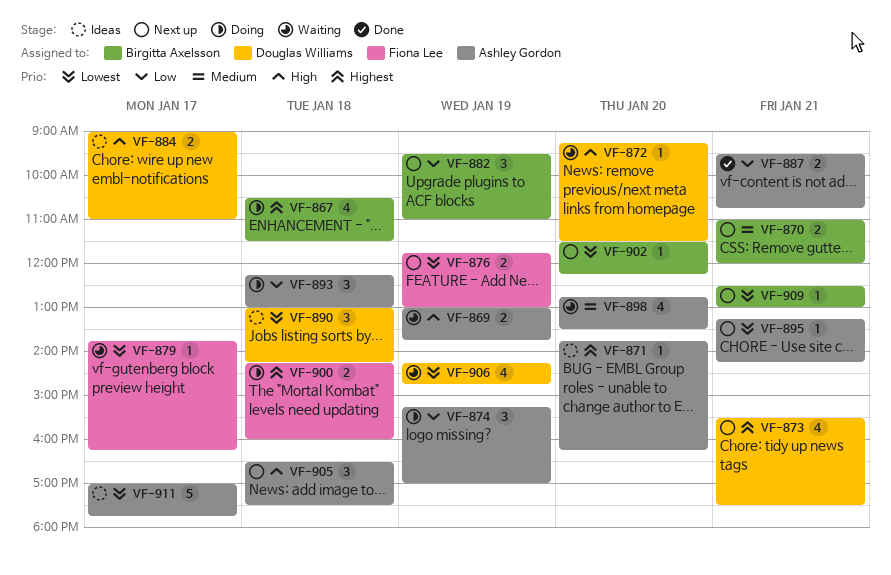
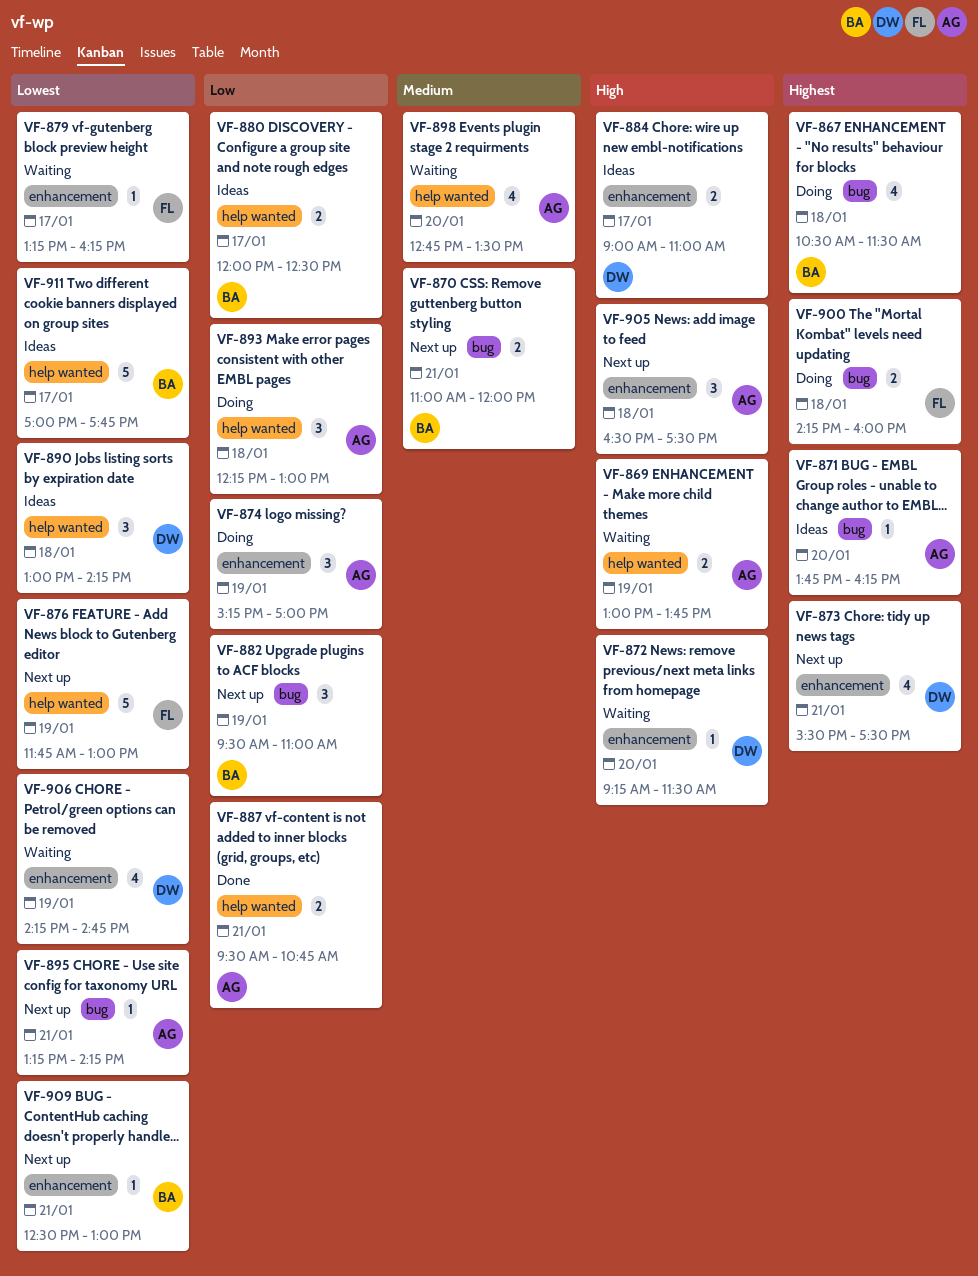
VF-876, estimate: 2 -> 5
VF-879, begins: 13:45 -> 13:15
VF-880: none -> present
VF-902: present -> none
VF-911, owner: Ashley Gordon -> Birgitta Axelsson

